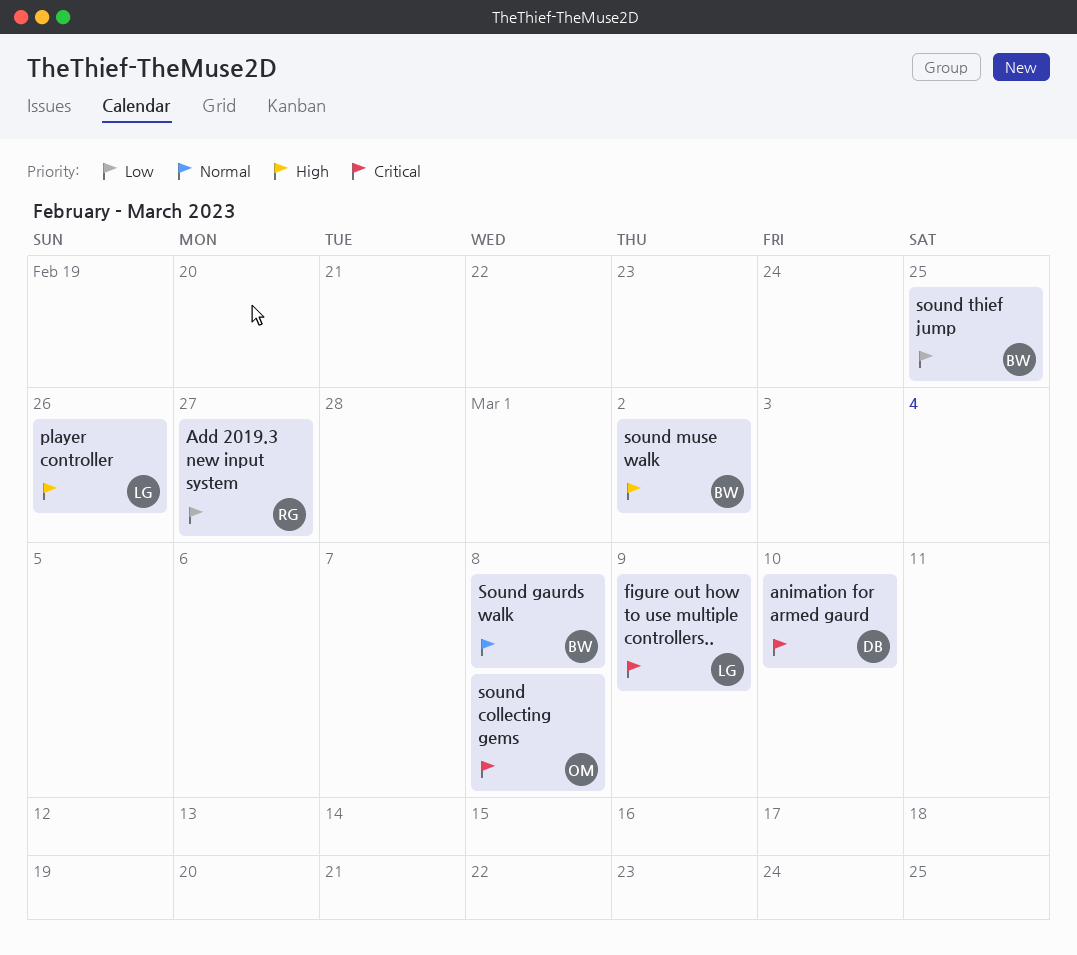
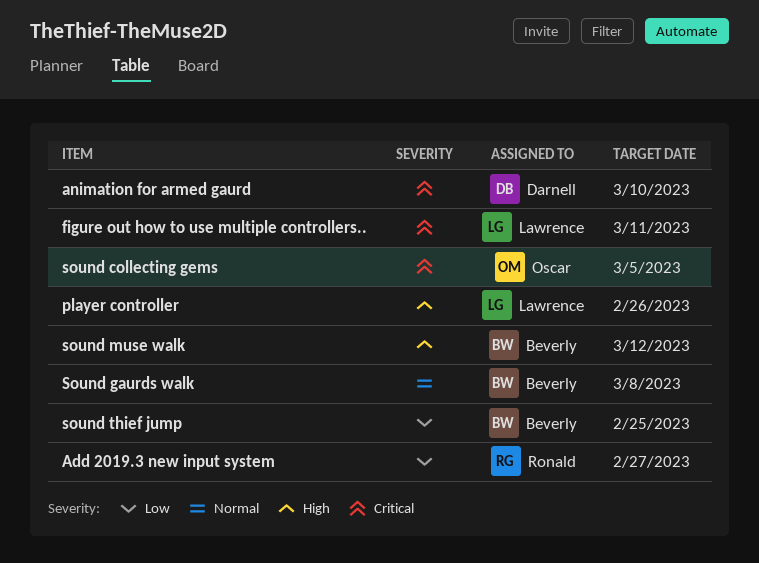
figure out how to use multiple controllers.., due: Mar 9 -> Mar 11
sound collecting gems, due: Mar 8 -> Mar 5
sound muse walk, due: Mar 2 -> Mar 12

